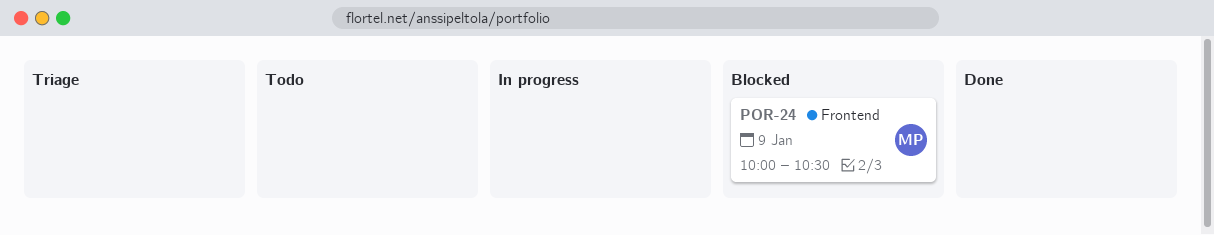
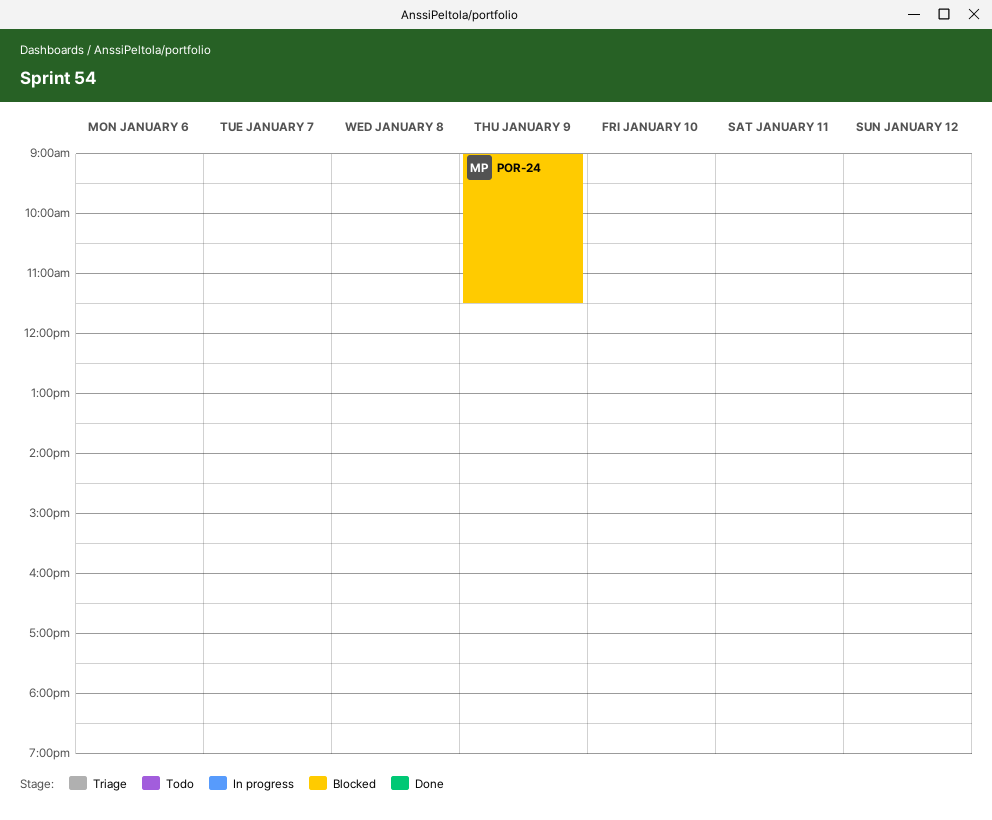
POR-24, begins: 10:00 -> 09:00
POR-24, ends: 10:30 -> 11:30

